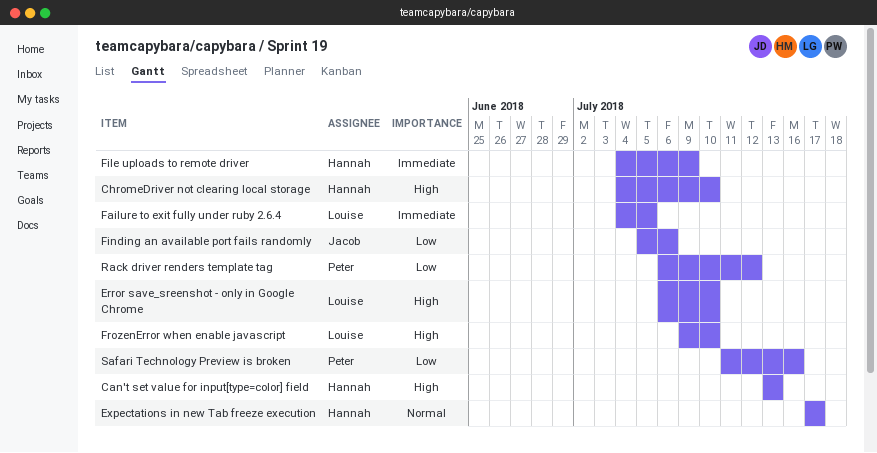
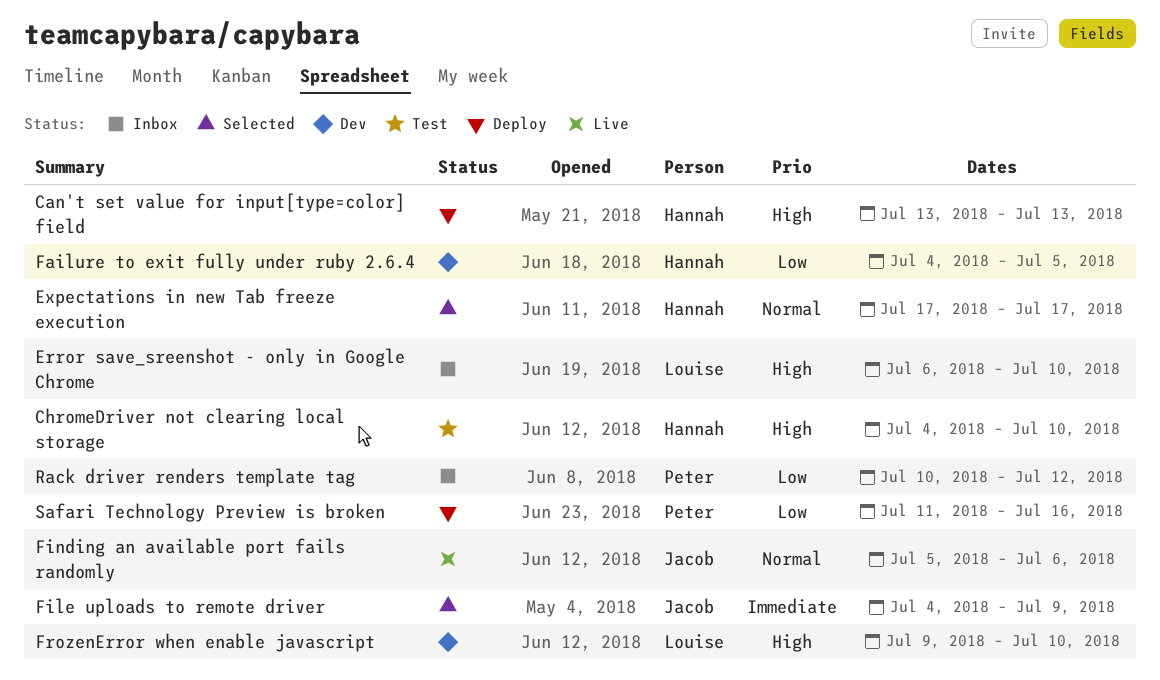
Failure to exit fully under ruby 2.6.4, owner: Louise -> Hannah
Failure to exit fully under ruby 2.6.4, priority: Immediate -> Low
File uploads to remote driver, owner: Hannah -> Jacob
Finding an available port fails randomly, priority: Low -> Normal
Rack driver renders template tag, start: Jul 6 -> Jul 10

